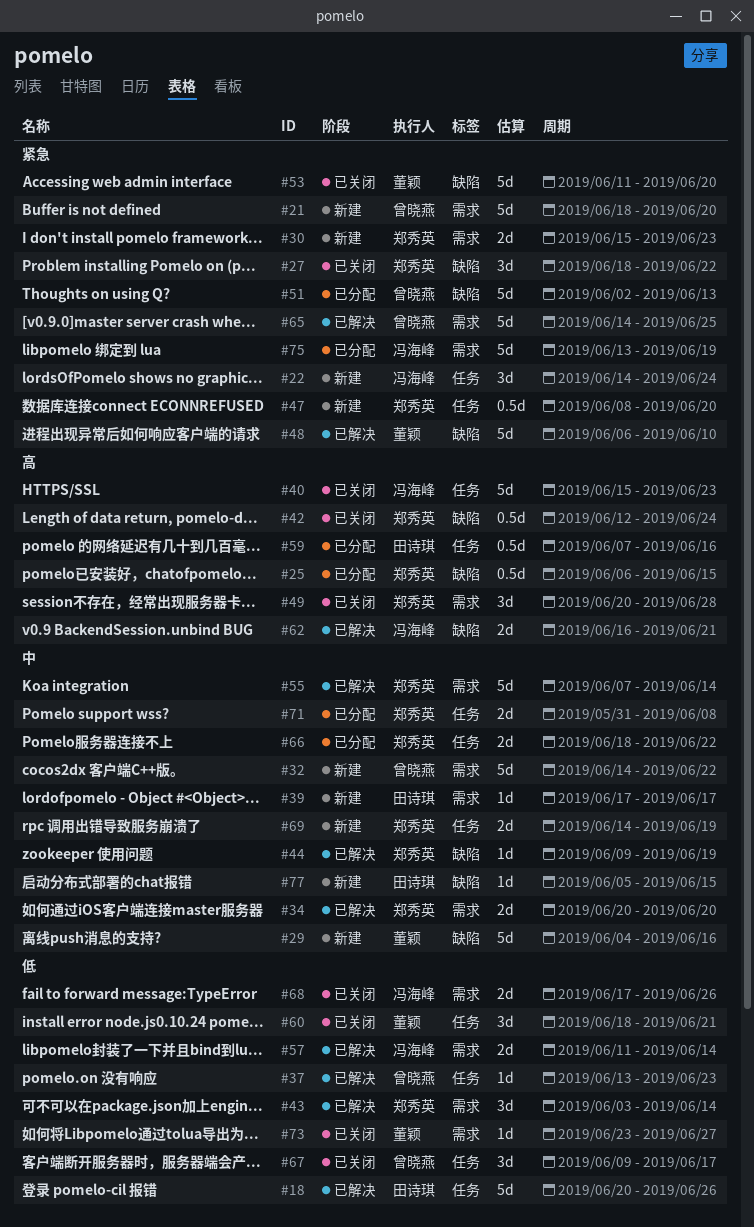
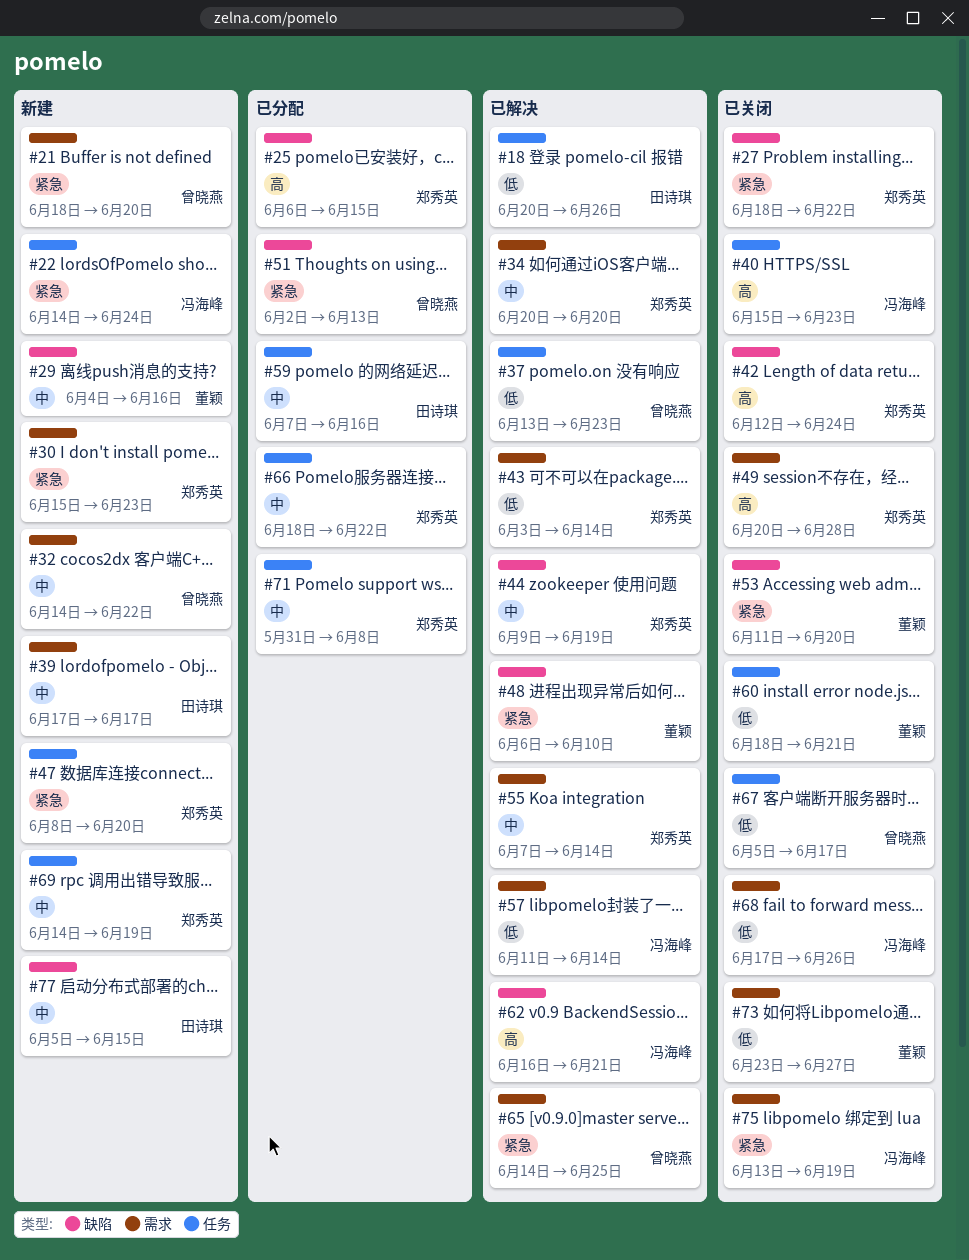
#59, priority: 高 -> 中
#67, start: Jun 9 -> Jun 5
#75, status: 已分配 -> 已关闭

